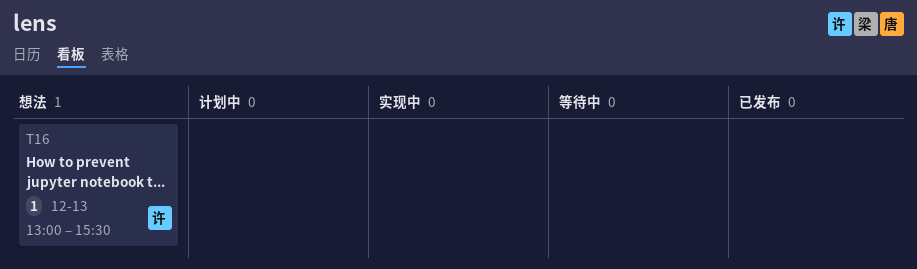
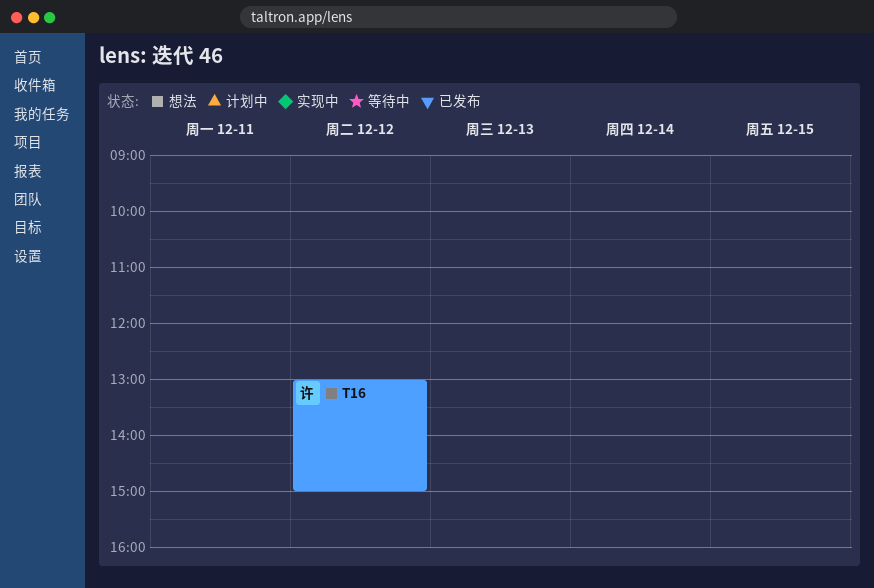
T16, day: Dec 13 -> Dec 12
T16, ends: 15:30 -> 15:00

